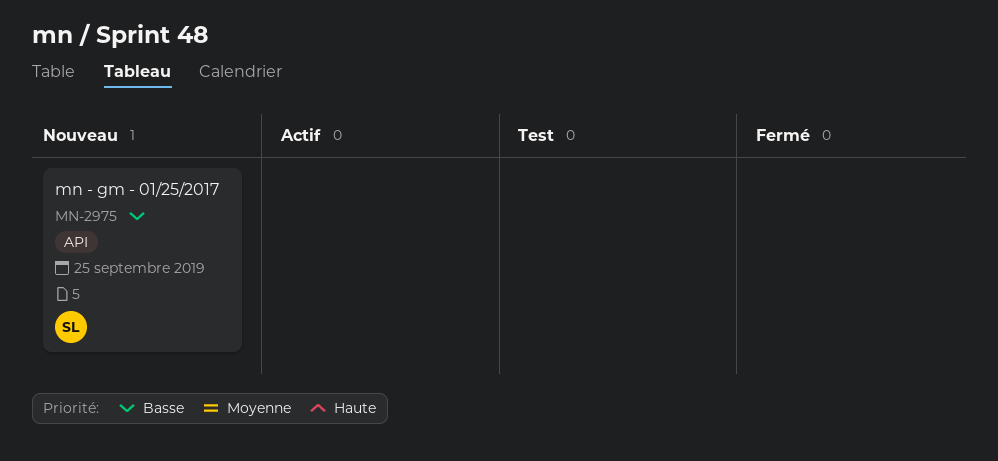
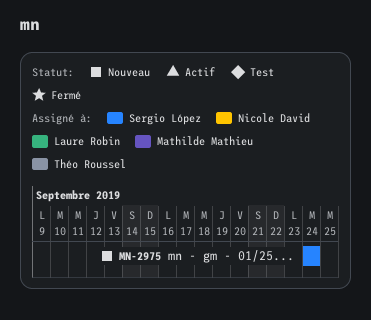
MN-2975, due: Sep 25 -> Sep 24

